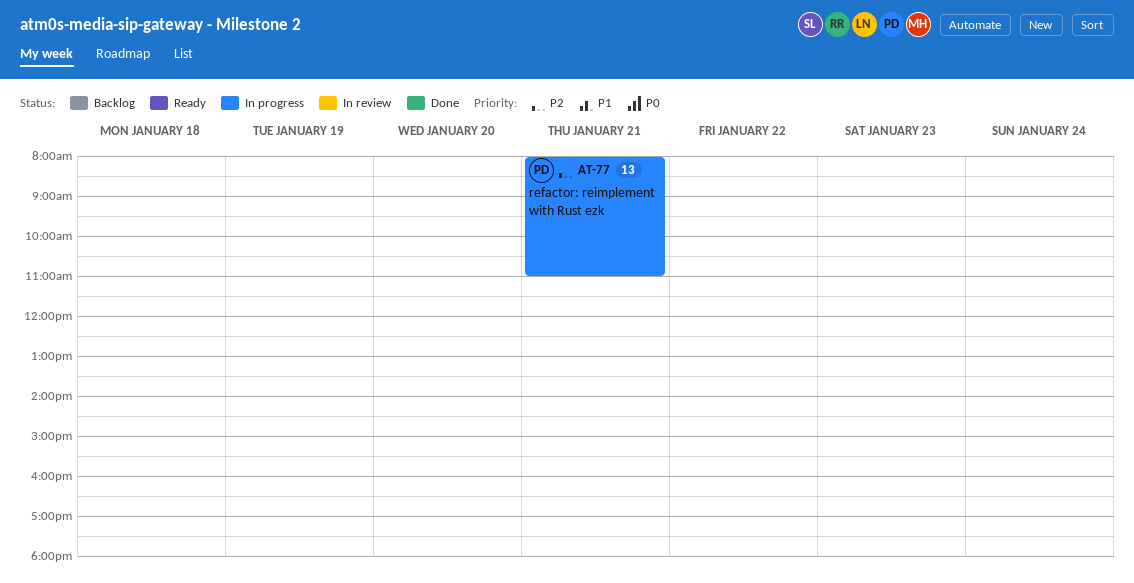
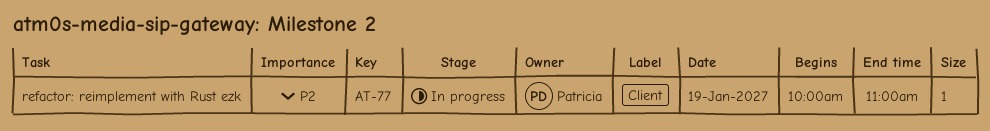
AT-77, estimate: 13 -> 1
AT-77, day: Jan 21 -> Jan 19
AT-77, begins: 08:00 -> 10:00

